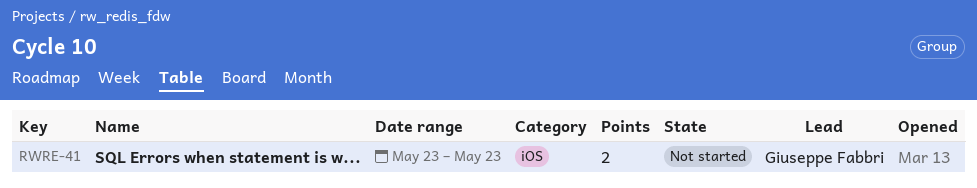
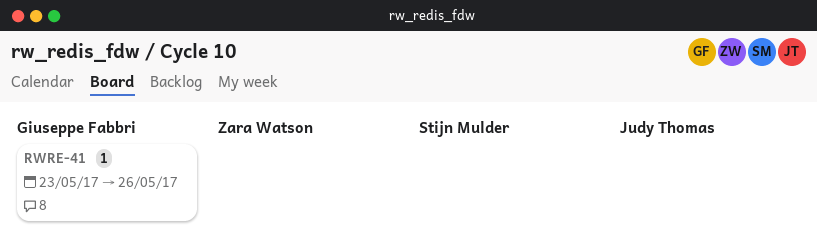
RWRE-41, estimate: 2 -> 1
RWRE-41, due: May 23 -> May 26

